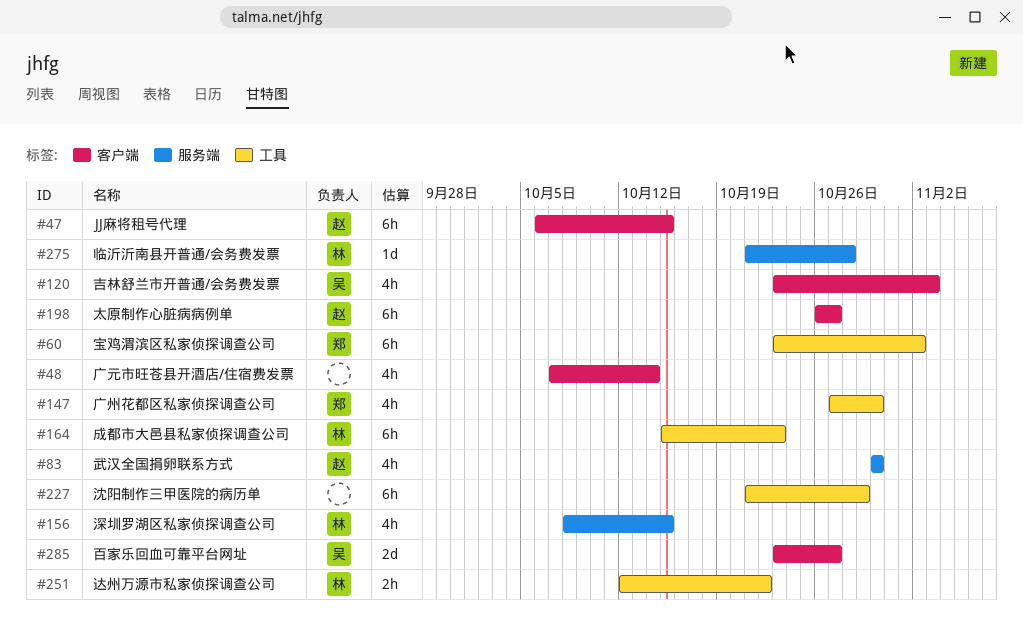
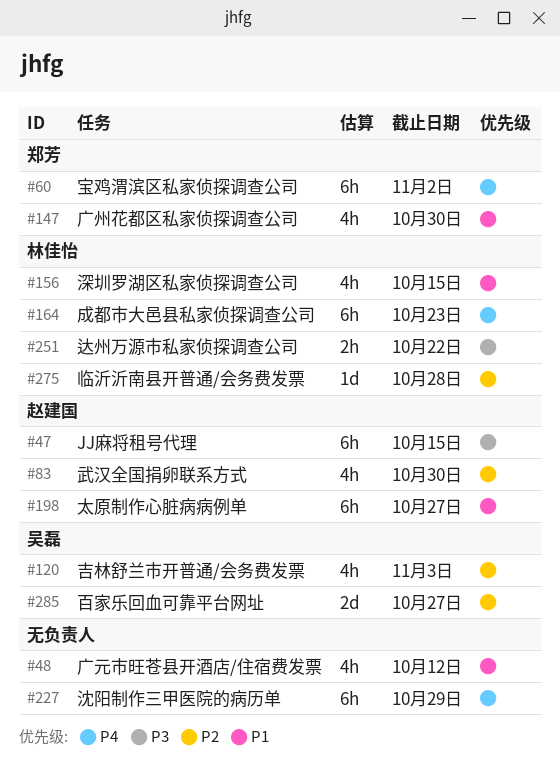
#48, due: Oct 14 -> Oct 12

